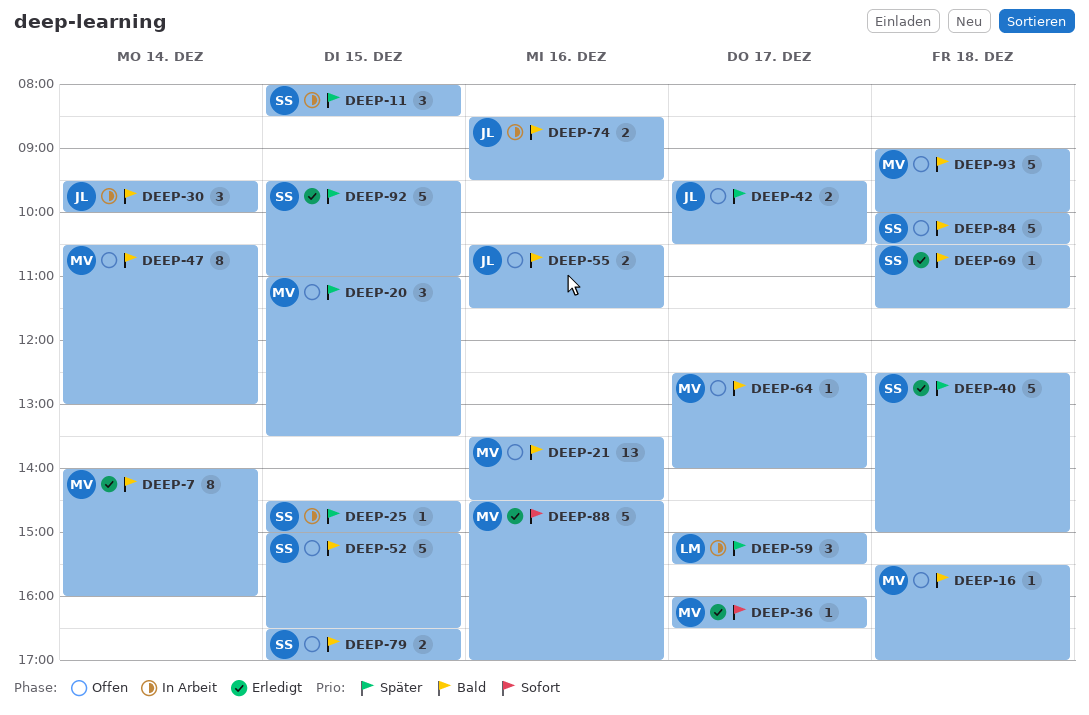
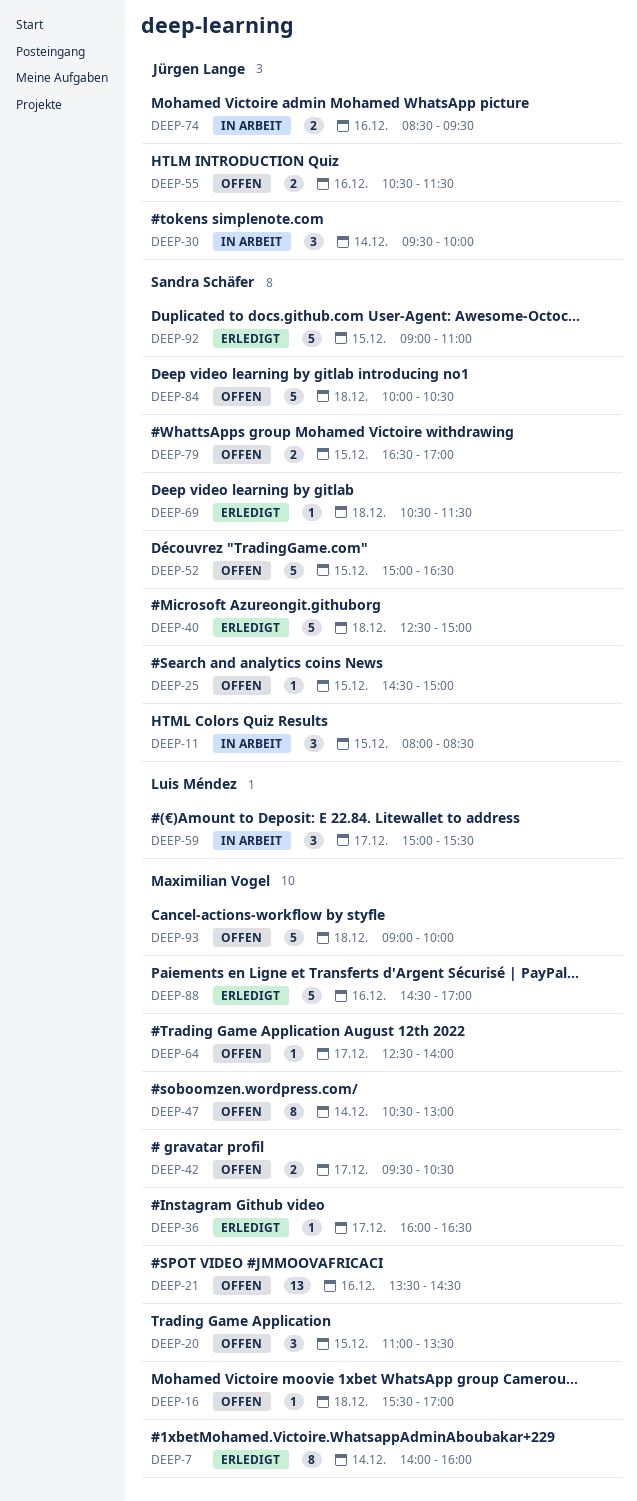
DEEP-25, status: In Arbeit -> Offen
DEEP-42, owner: Jürgen Lange -> Maximilian Vogel
DEEP-92, begins: 09:30 -> 09:00

